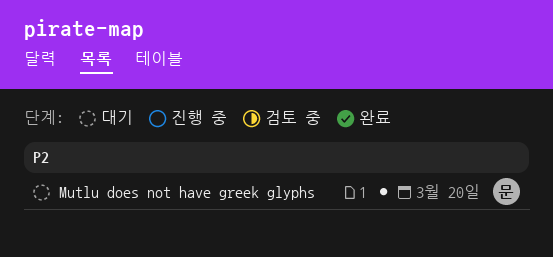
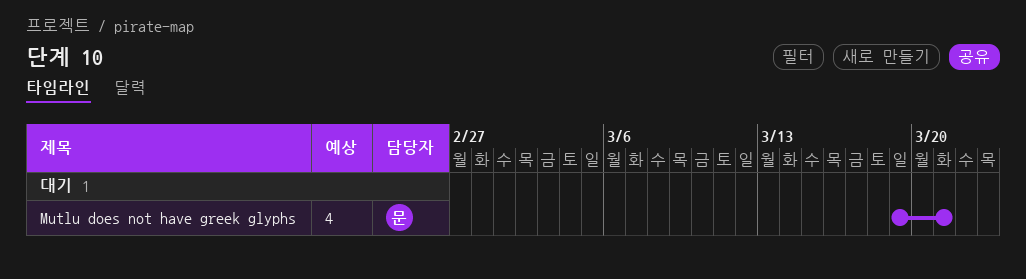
Mutlu does not have greek glyphs, estimate: 1 -> 4
Mutlu does not have greek glyphs, due: Mar 20 -> Mar 21

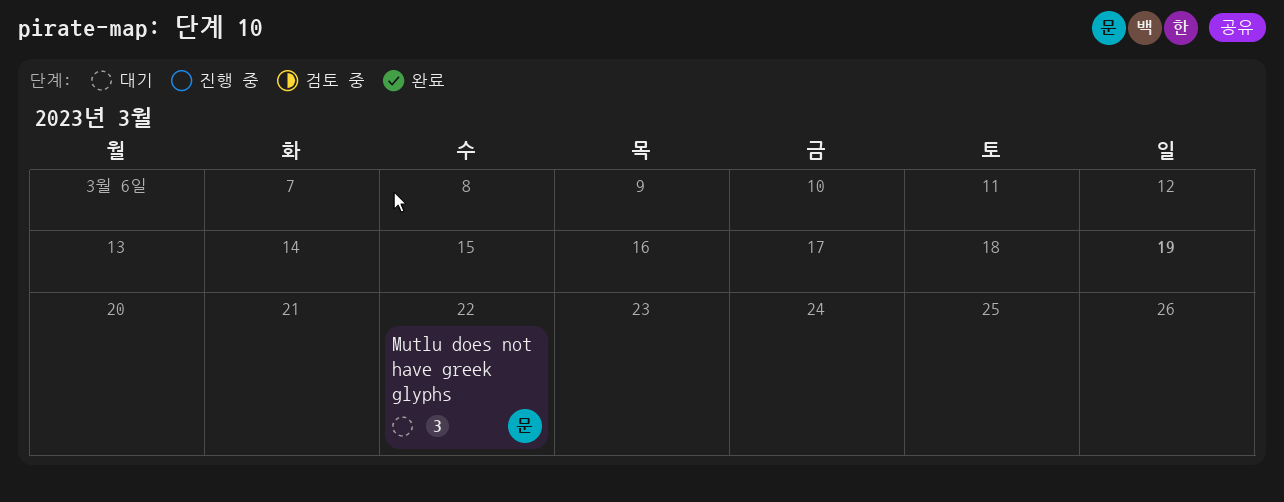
Mutlu does not have greek glyphs, estimate: 4 -> 3
Mutlu does not have greek glyphs, due: Mar 21 -> Mar 22

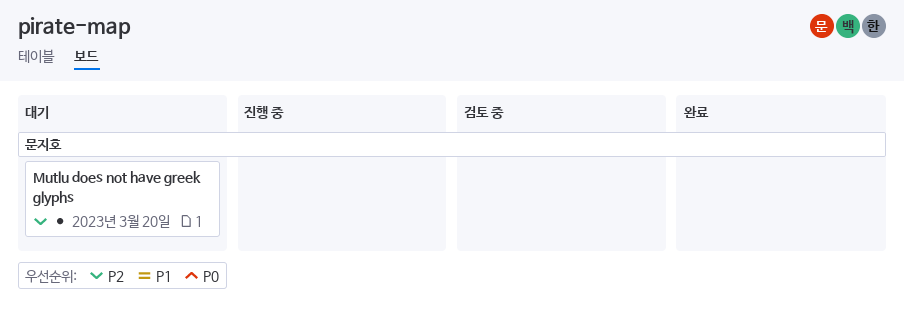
Mutlu does not have greek glyphs, estimate: 3 -> 1
Mutlu does not have greek glyphs, due: Mar 22 -> Mar 20

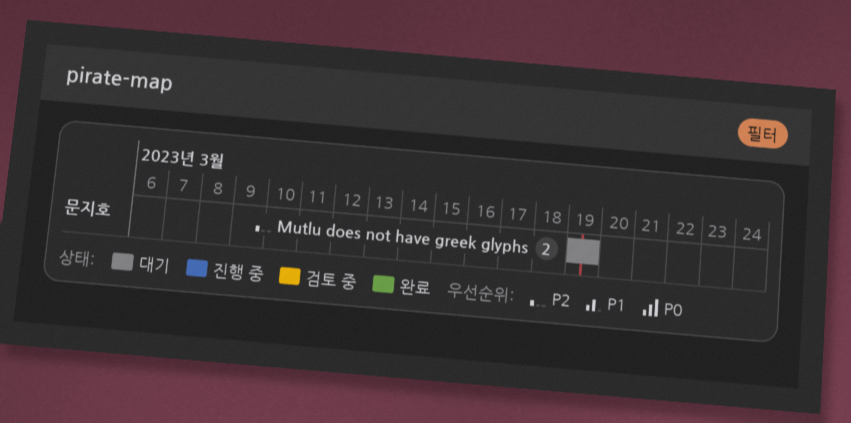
Mutlu does not have greek glyphs, estimate: 1 -> 2
Mutlu does not have greek glyphs, due: Mar 20 -> Mar 19

